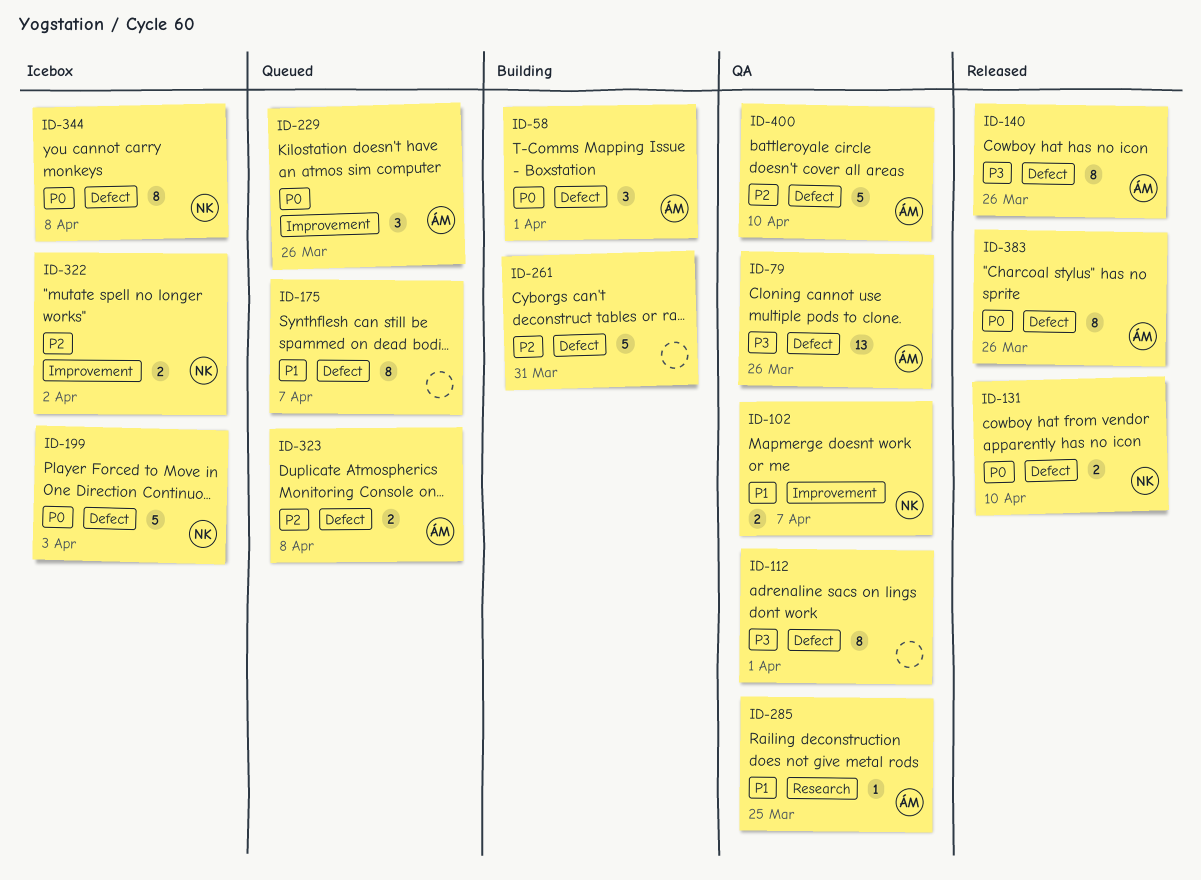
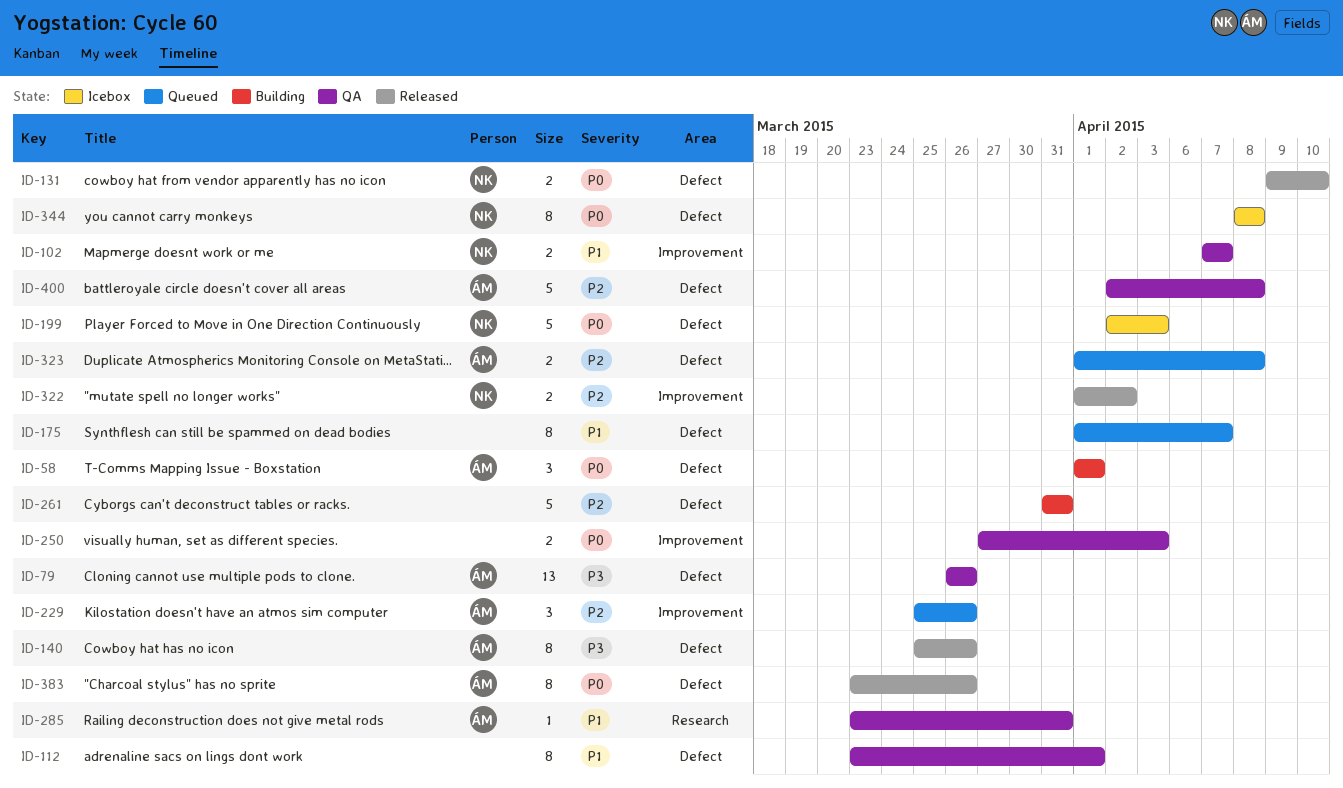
ID-112, priority: P3 -> P1
ID-229, priority: P0 -> P2
ID-250: none -> present
ID-285, due: Mar 25 -> Mar 31
ID-322, status: Icebox -> Released
ID-400, due: Apr 10 -> Apr 8

